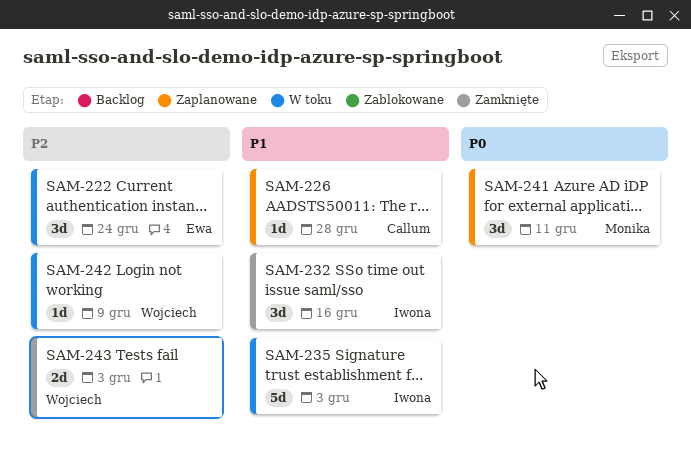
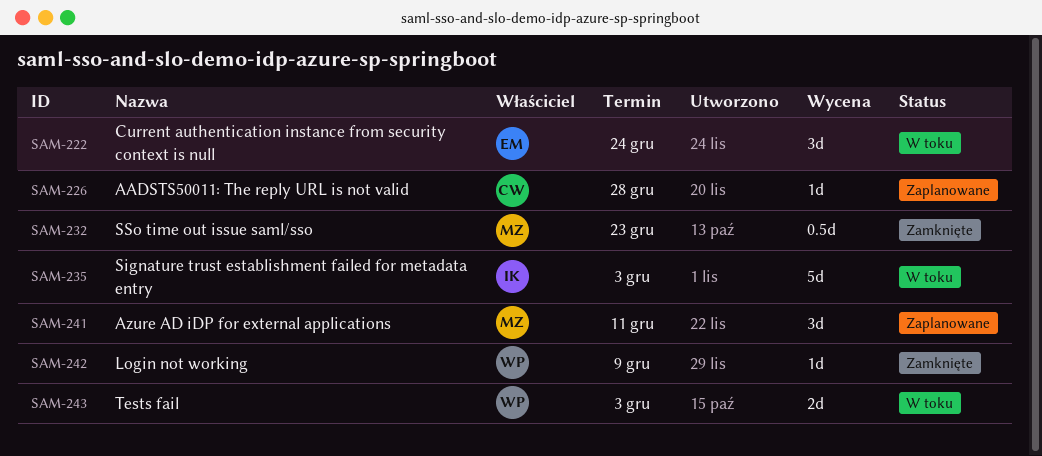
SAM-232, owner: Iwona -> Monika
SAM-232, estimate: 3d -> 0.5d
SAM-232, due: Dec 16 -> Dec 23
SAM-242, status: W toku -> Zamknięte
SAM-243, status: Zamknięte -> W toku

